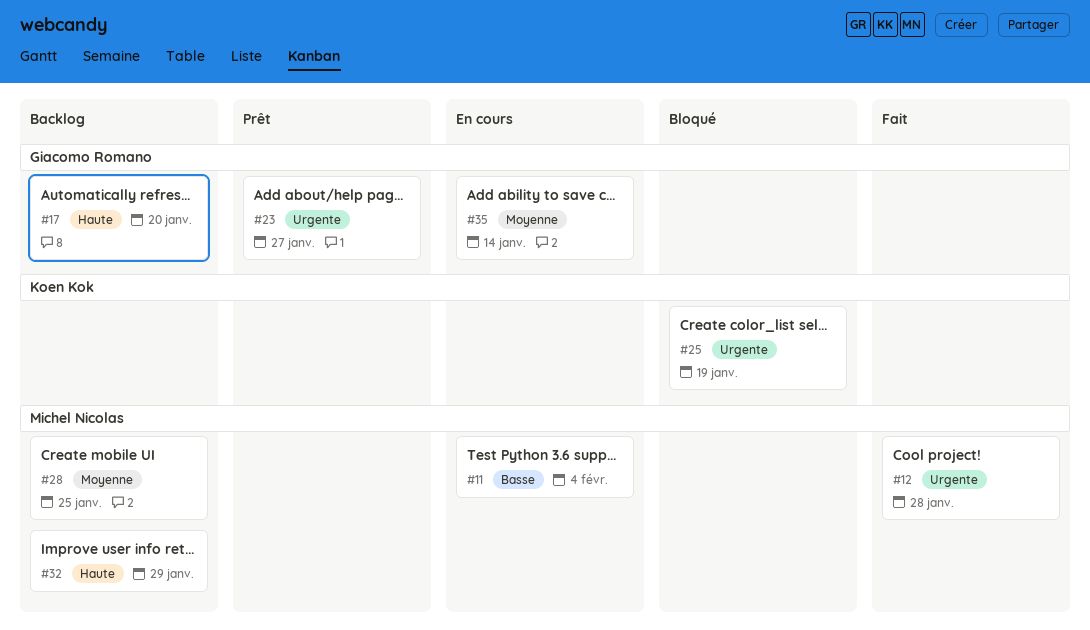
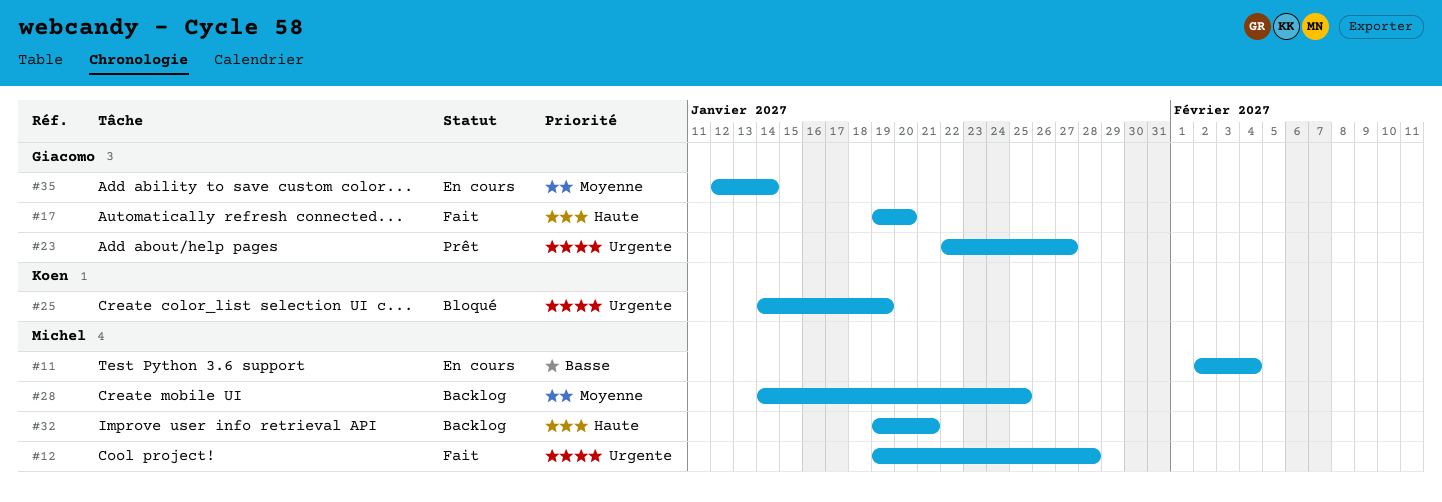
#17, status: Backlog -> Fait
#32, due: Jan 29 -> Jan 21

